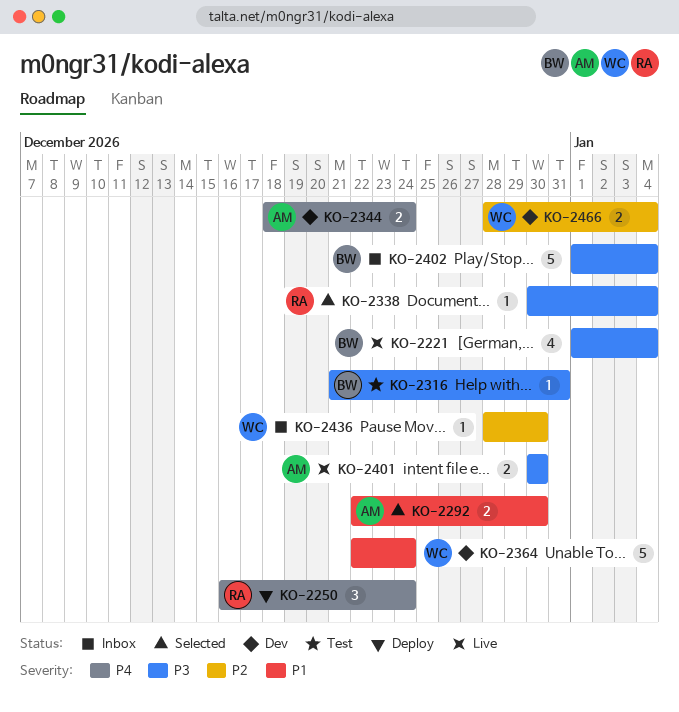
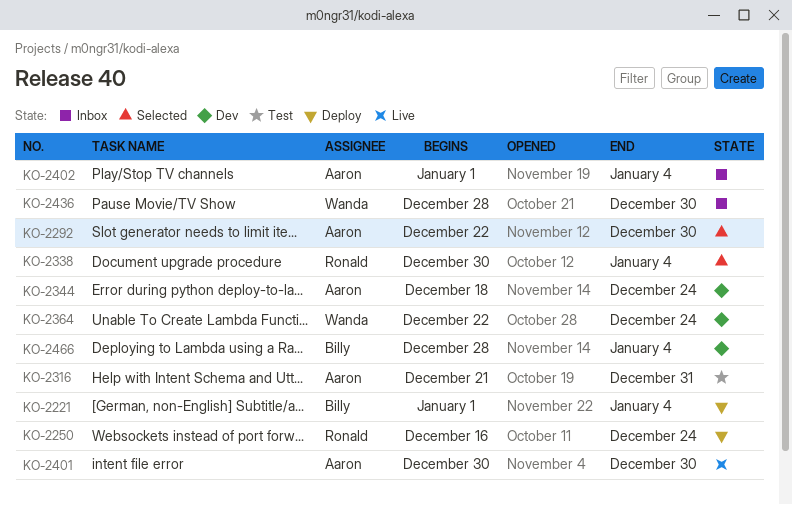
KO-2221, status: Live -> Deploy
KO-2316, owner: Billy -> Aaron
KO-2402, owner: Billy -> Aaron
KO-2466, owner: Wanda -> Billy

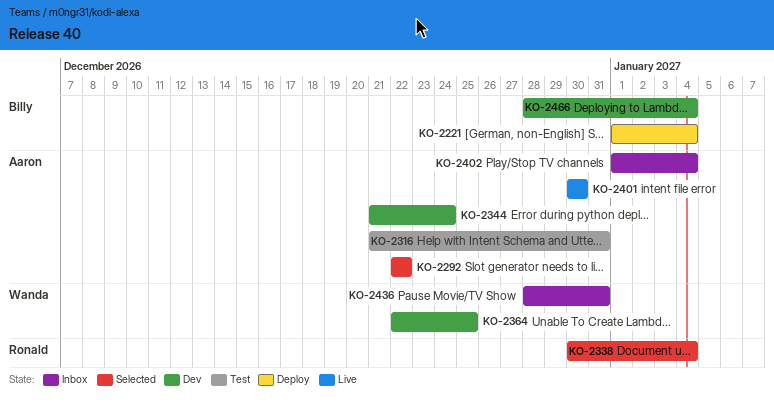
KO-2250: present -> none
KO-2292, due: Dec 30 -> Dec 22
KO-2344, start: Dec 18 -> Dec 21
KO-2364, due: Dec 24 -> Dec 25
KO-2436, due: Dec 30 -> Dec 31

